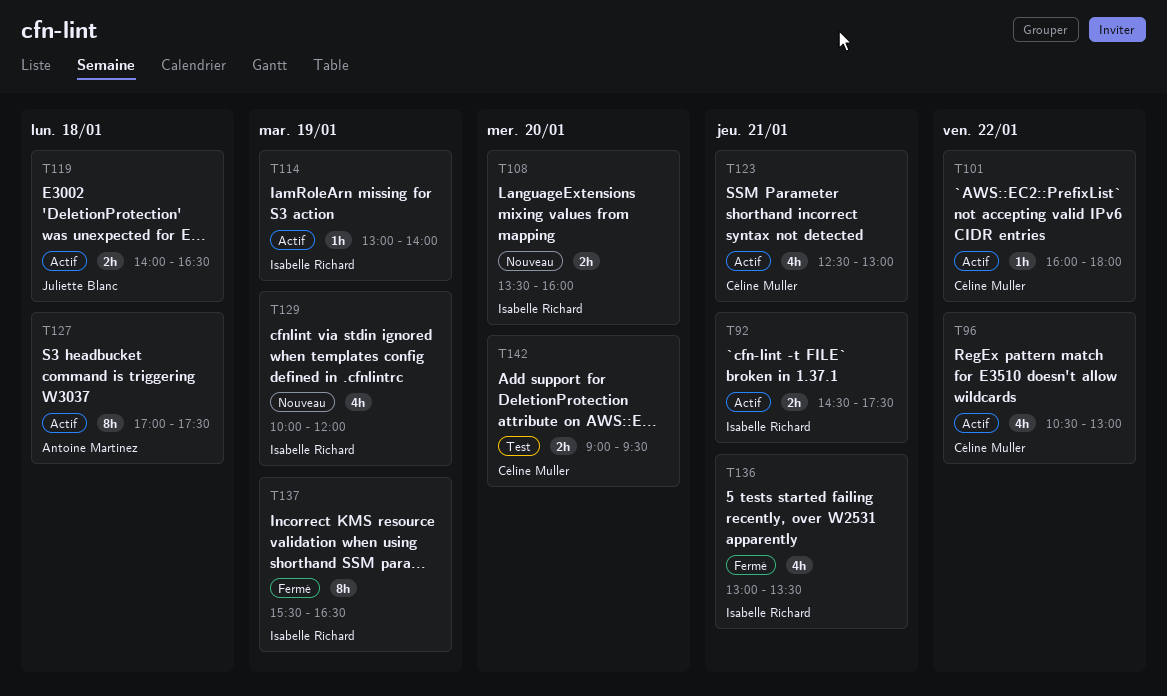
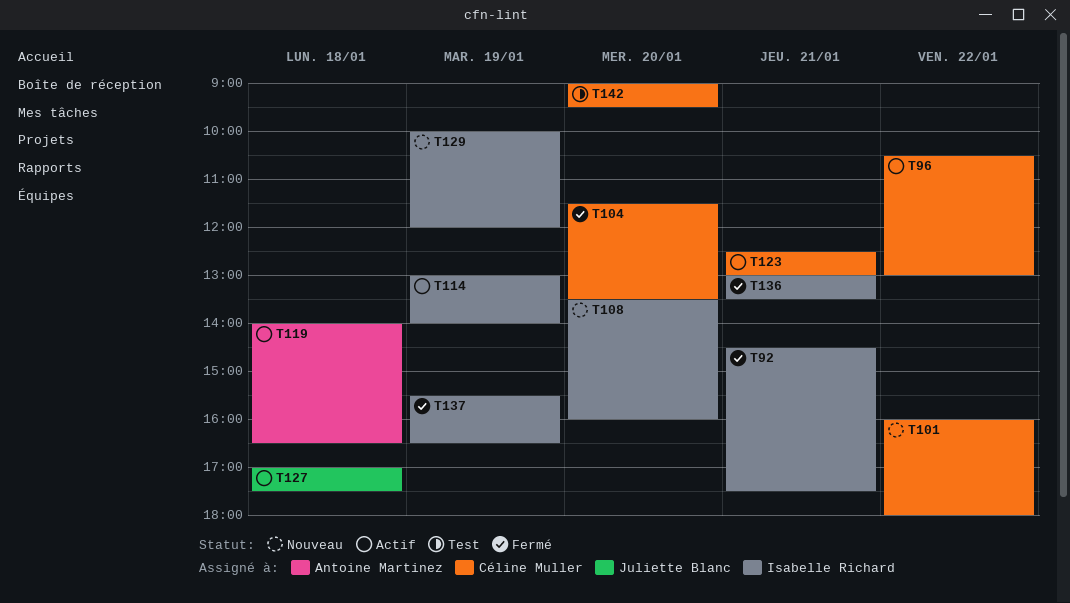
T92, status: Actif -> Fermé
T101, status: Actif -> Nouveau
T104: none -> present
T119, owner: Juliette Blanc -> Antoine Martinez
T127, owner: Antoine Martinez -> Juliette Blanc

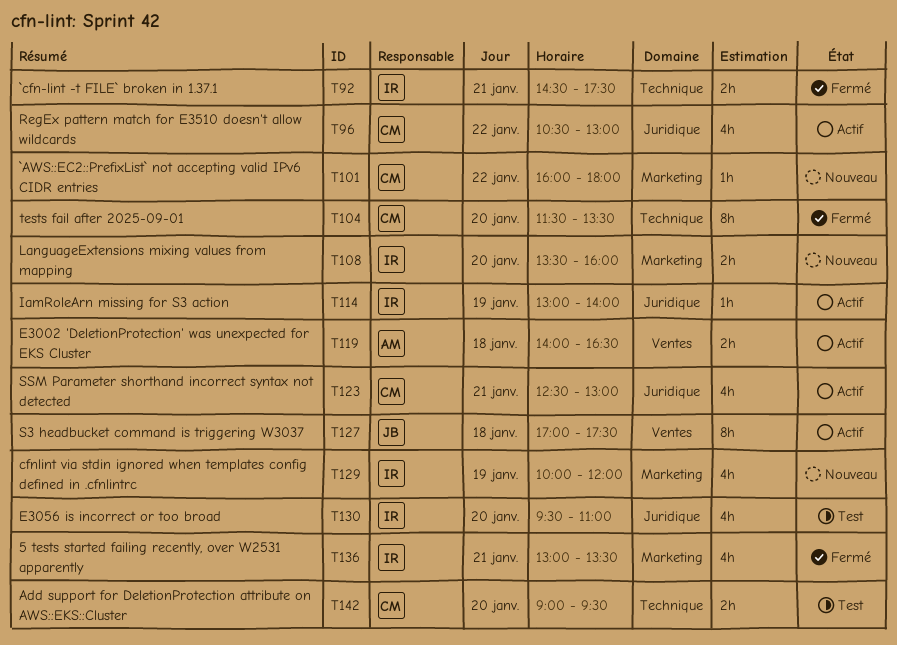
T130: none -> present
T137: present -> none

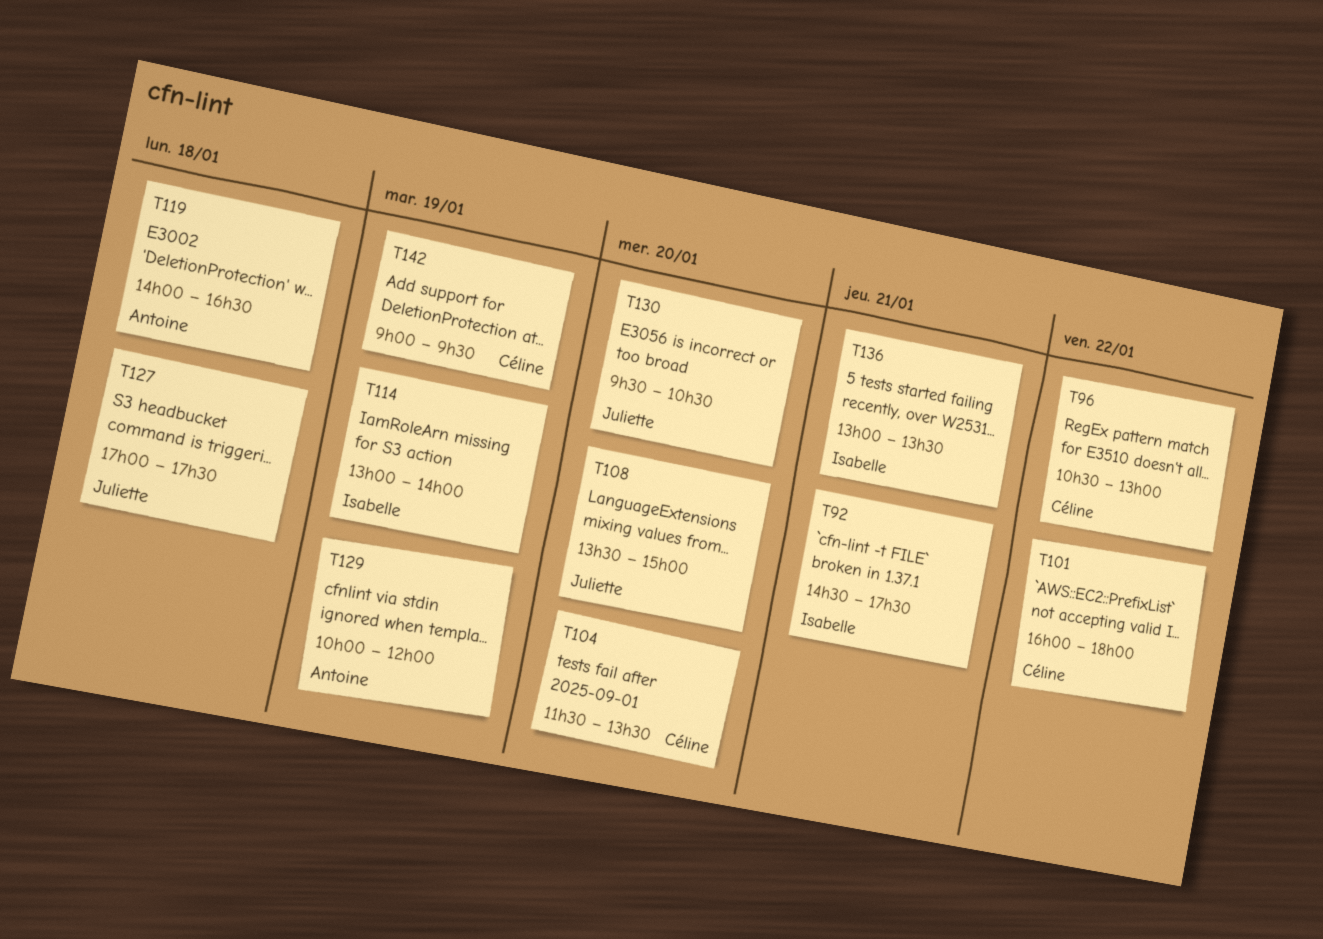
T108, owner: Isabelle -> Juliette
T108, ends: 16:00 -> 15:00
T123: present -> none
T129, owner: Isabelle -> Antoine
T130, owner: Isabelle -> Juliette
T130, ends: 11:00 -> 10:30
T142, day: Jan 20 -> Jan 19

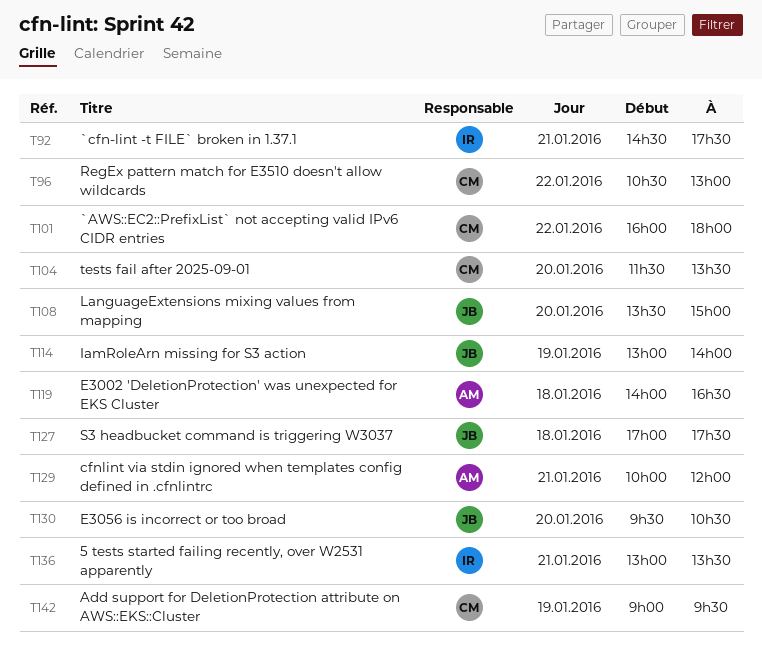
T114, owner: Isabelle -> Juliette
T129, day: Jan 19 -> Jan 21

